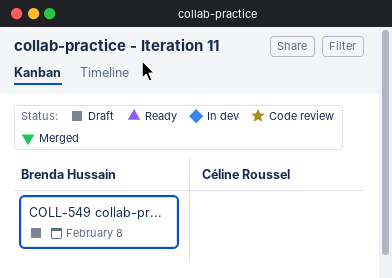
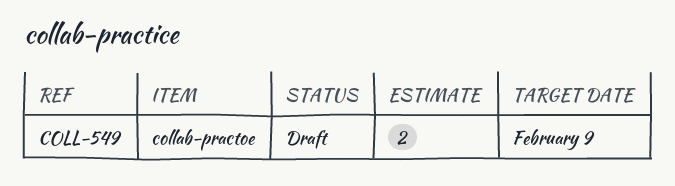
COLL-549, due: Feb 8 -> Feb 9

